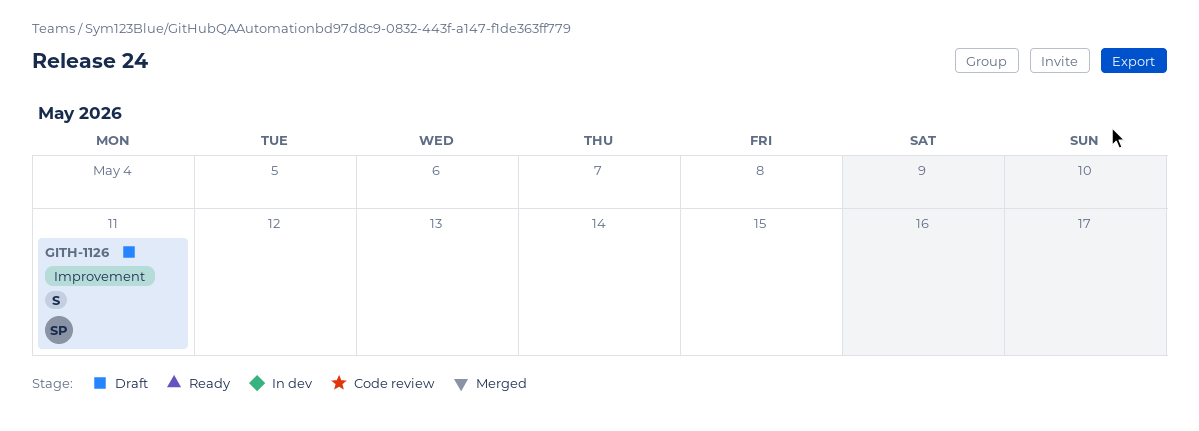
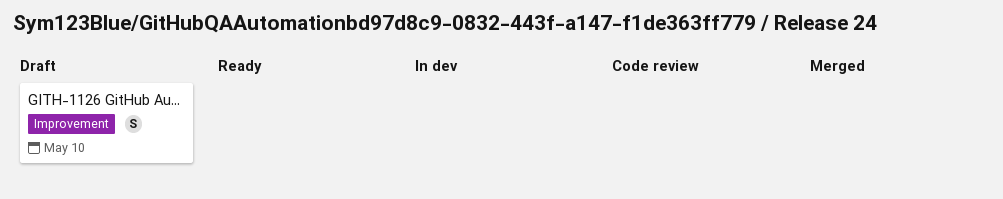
GITH-1126, due: May 11 -> May 10

